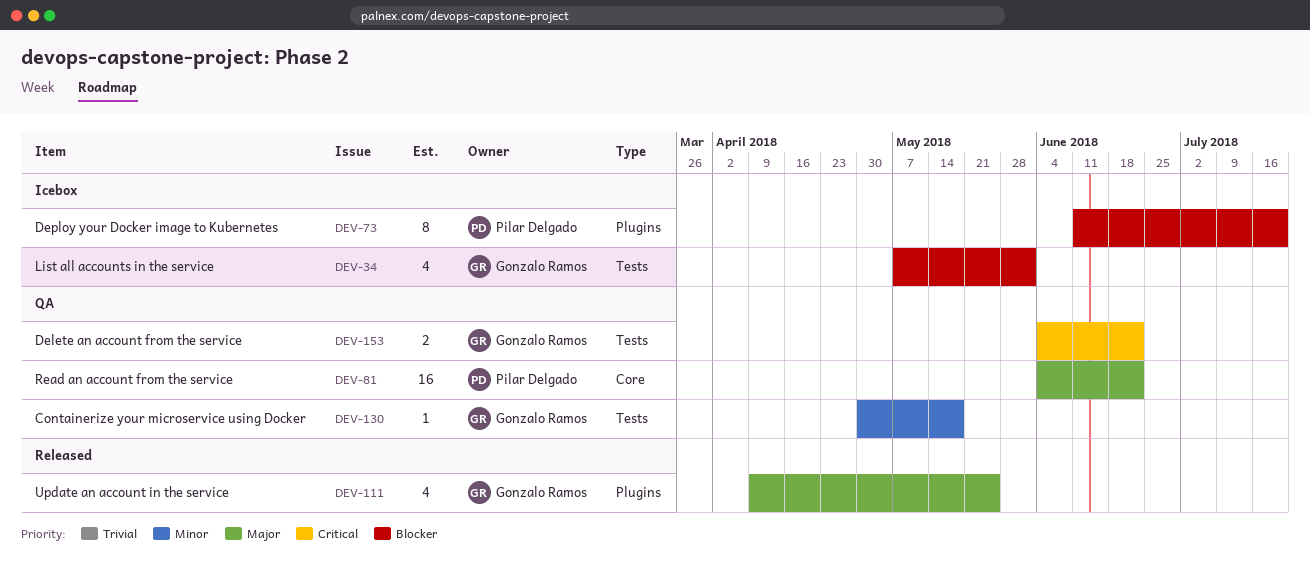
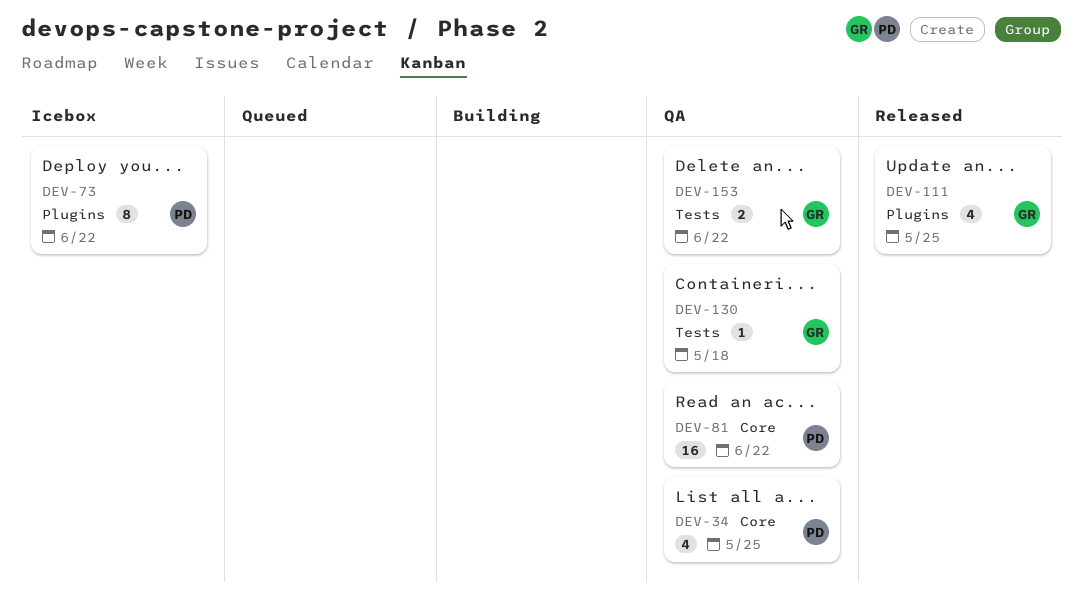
DEV-34, status: Icebox -> QA
DEV-34, owner: Gonzalo Ramos -> Pilar Delgado
DEV-34, label: Tests -> Core
DEV-34, due: Jun 1 -> May 25
DEV-73, due: Jul 20 -> Jun 22

